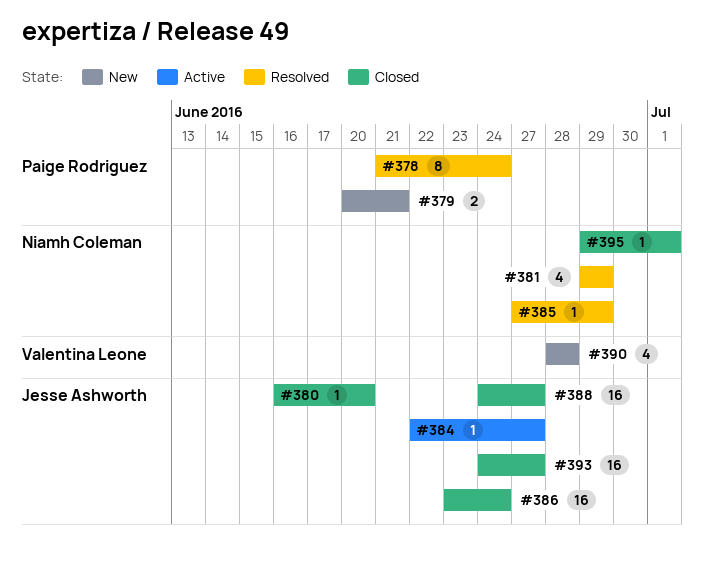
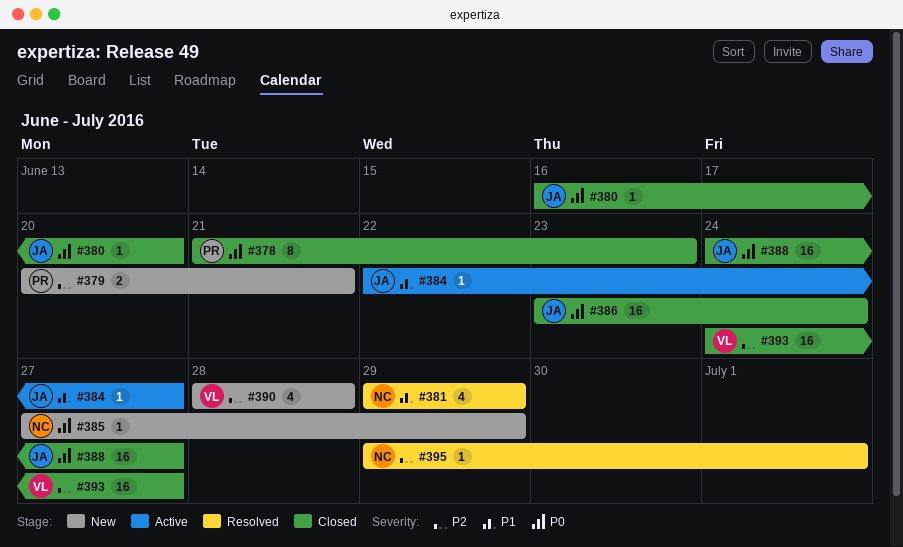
#378, status: Resolved -> Closed
#378, due: Jun 24 -> Jun 23
#385, status: Resolved -> New
#393, owner: Jesse Ashworth -> Valentina Leone
#395, status: Closed -> Resolved

